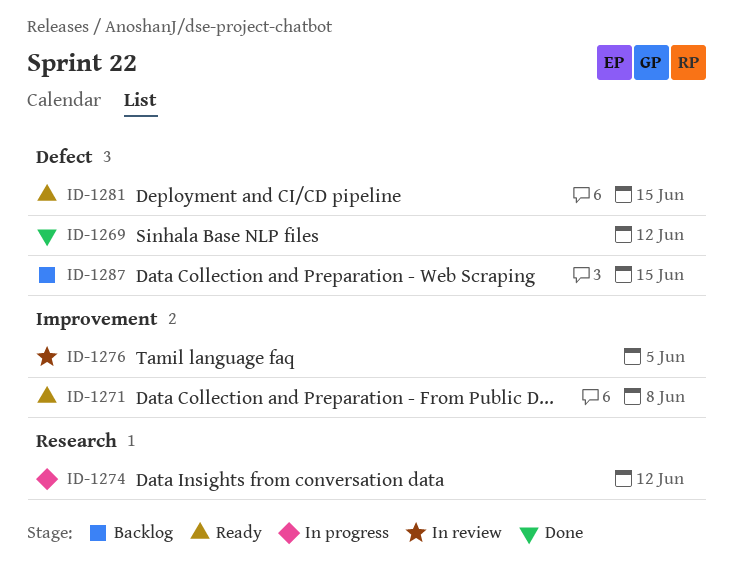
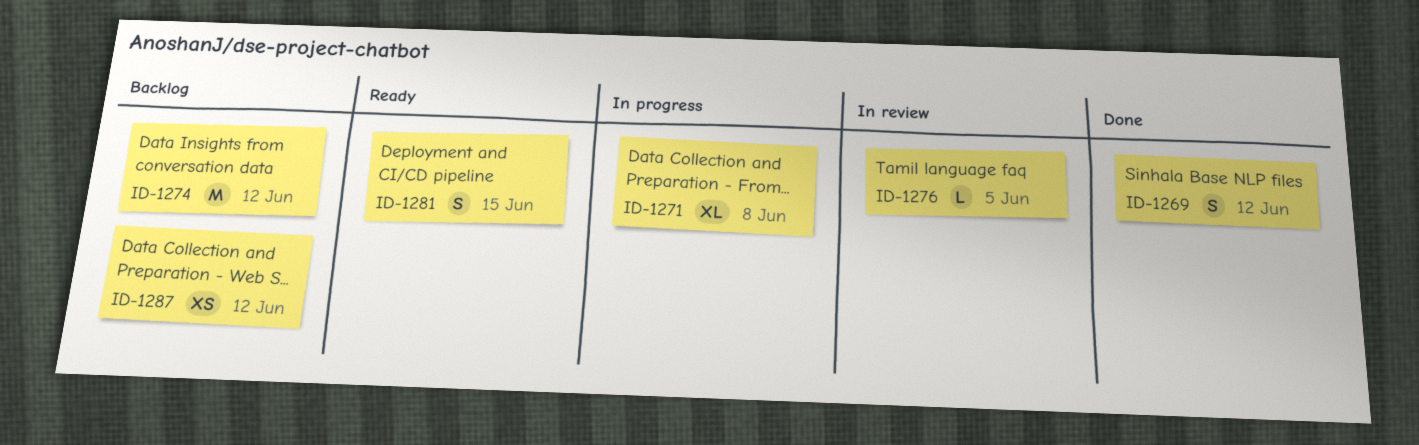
ID-1271, status: Ready -> In progress
ID-1274, status: In progress -> Backlog
ID-1287, due: Jun 15 -> Jun 12

